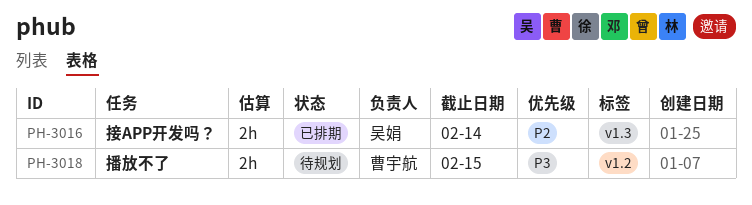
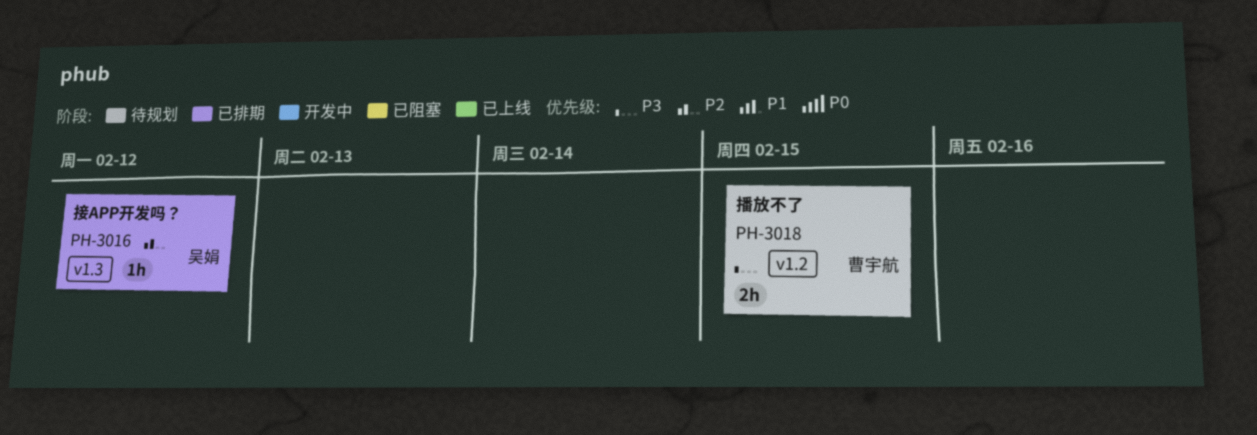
PH-3016, estimate: 2h -> 1h
PH-3016, due: Feb 14 -> Feb 12

